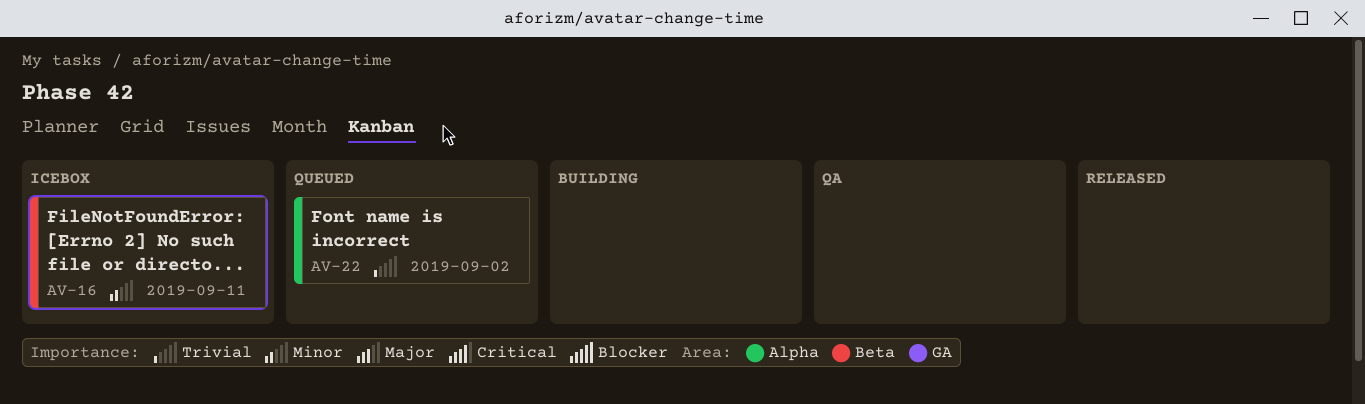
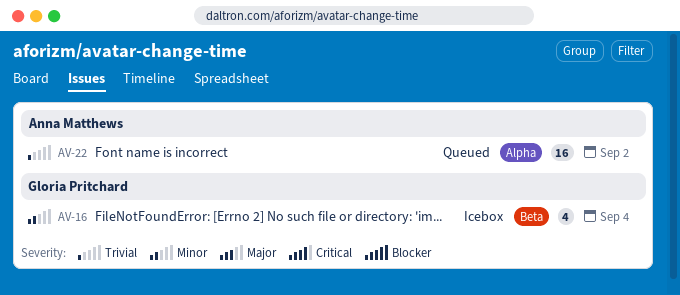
AV-16, due: Sep 11 -> Sep 4

